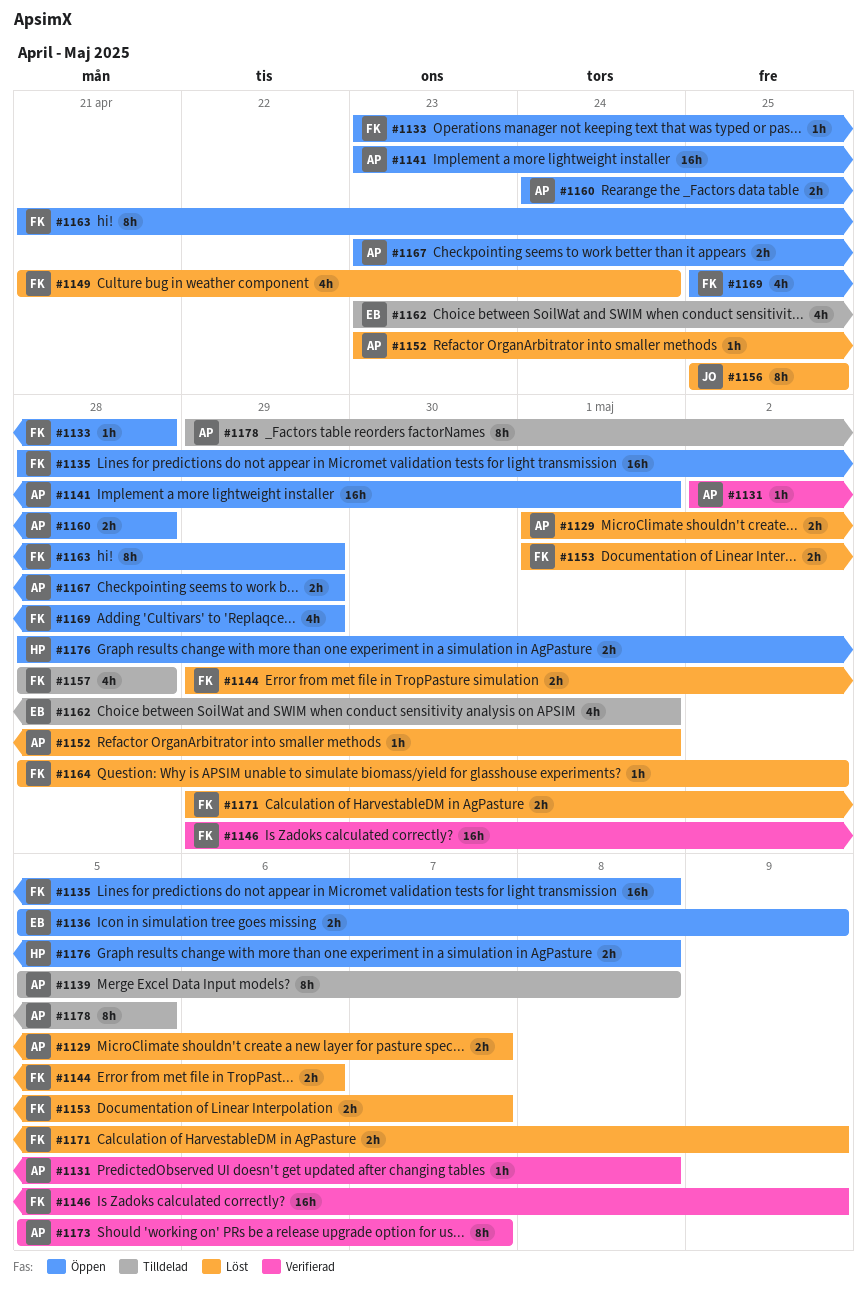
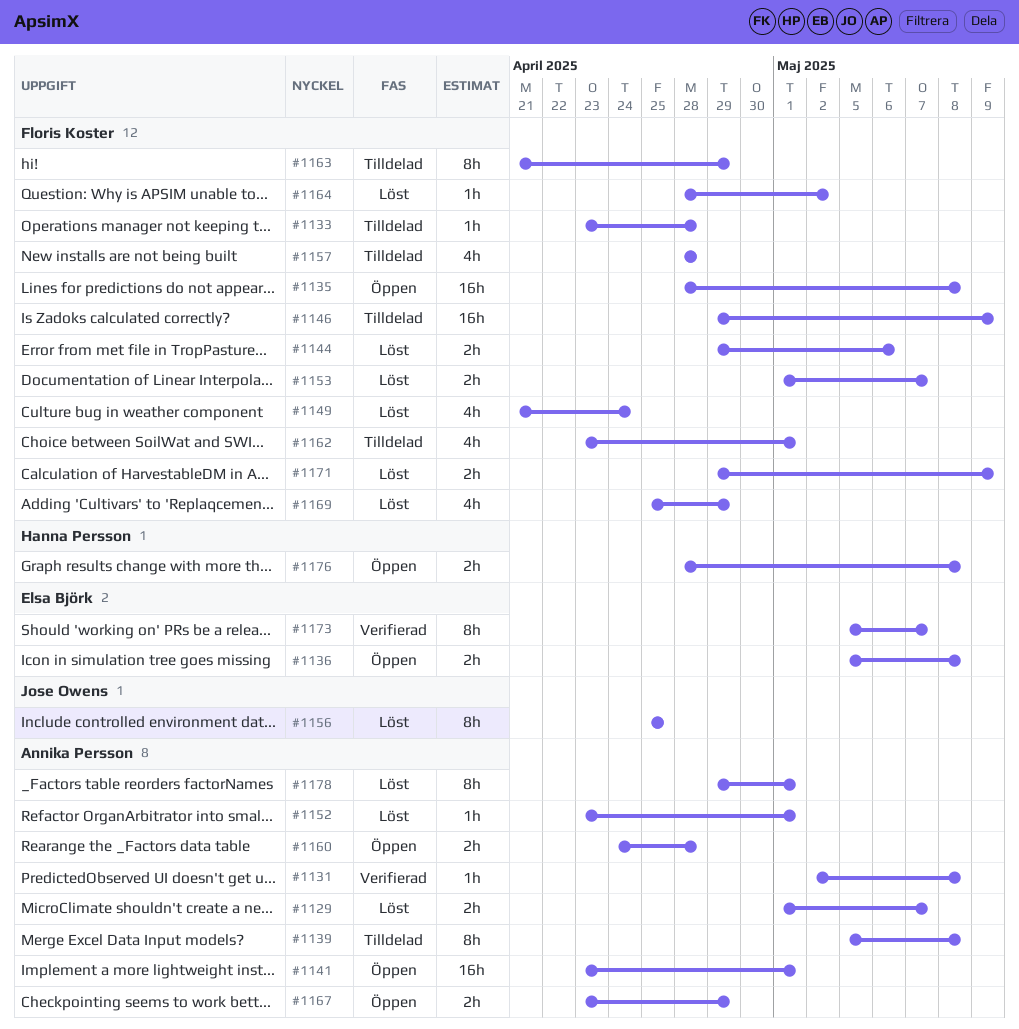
#1133, status: Öppen -> Tilldelad
#1136, due: May 9 -> May 8
#1146, status: Verifierad -> Tilldelad
#1162, owner: Elsa Björk -> Floris Koster
#1163, status: Öppen -> Tilldelad
#1169, status: Öppen -> Löst
#1173, owner: Annika Persson -> Elsa Björk
#1178, status: Tilldelad -> Löst
#1178, due: May 5 -> May 1

